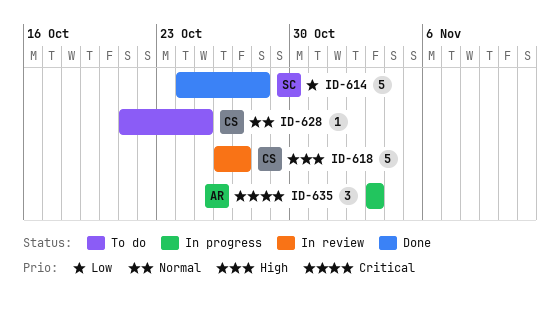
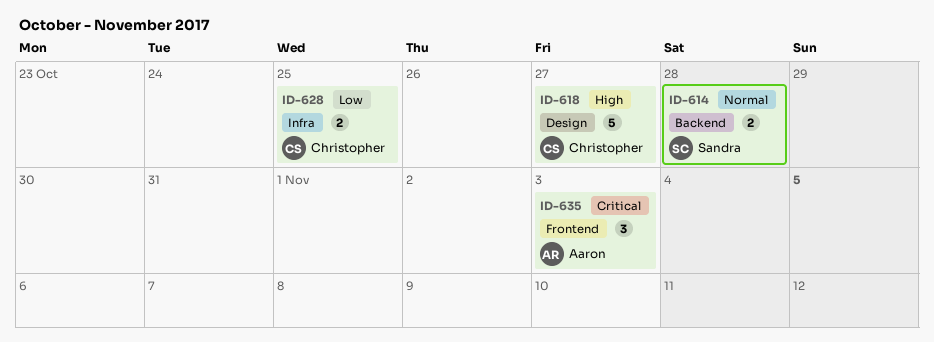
ID-614, priority: Low -> Normal
ID-614, estimate: 5 -> 2
ID-628, priority: Normal -> Low
ID-628, estimate: 1 -> 2

